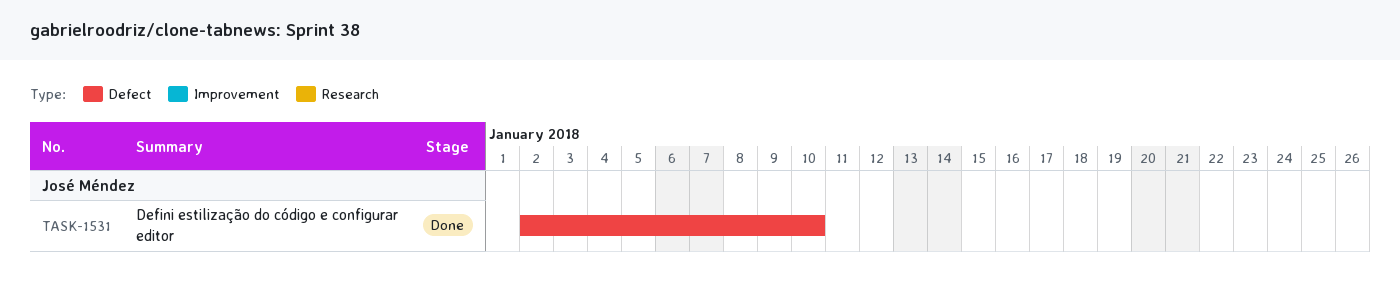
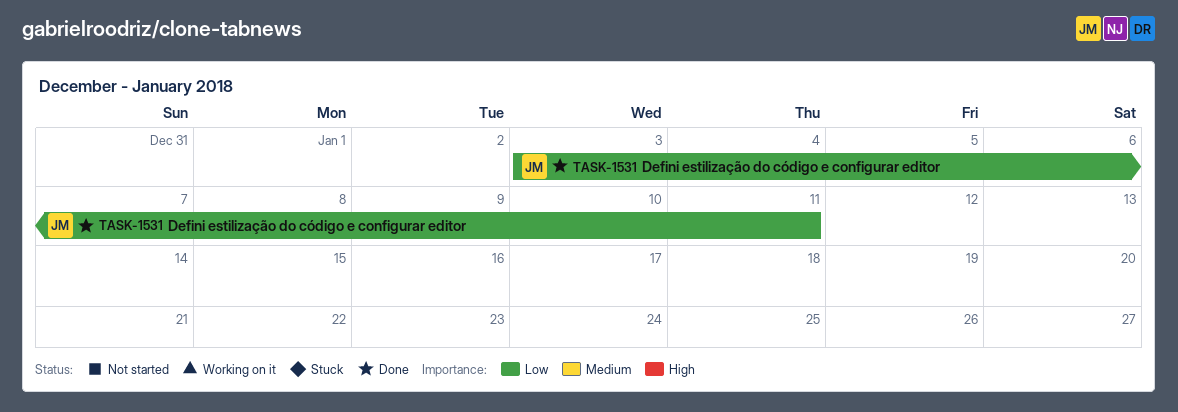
TASK-1531, start: Jan 2 -> Jan 3
TASK-1531, due: Jan 10 -> Jan 11

